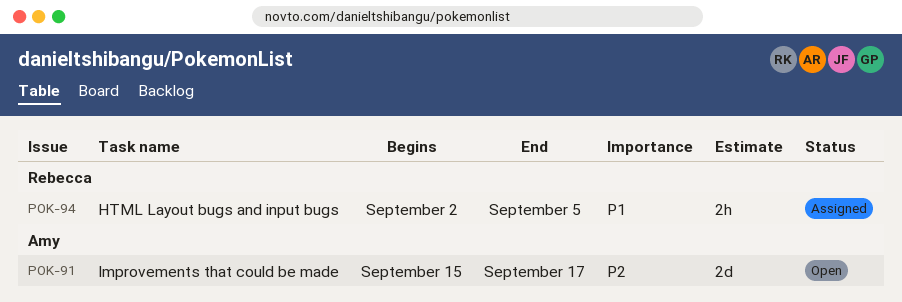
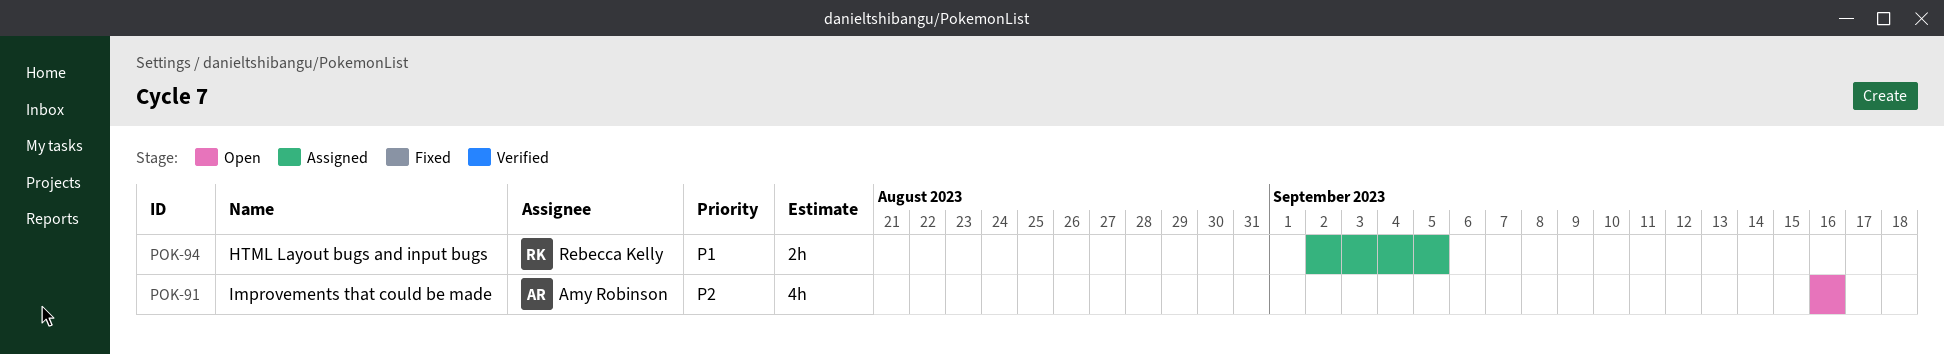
POK-91, estimate: 2d -> 4h
POK-91, start: Sep 15 -> Sep 16
POK-91, due: Sep 17 -> Sep 16

